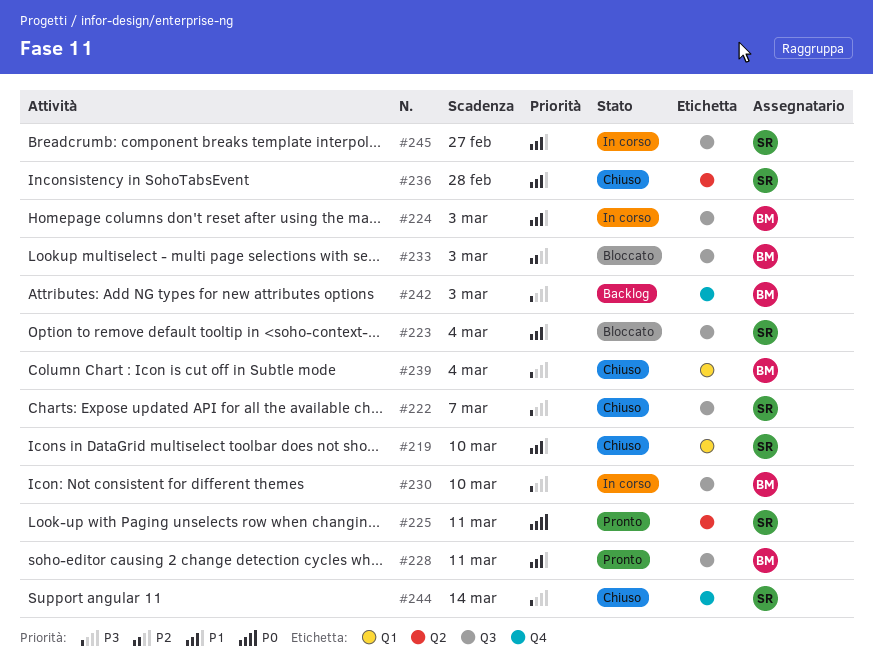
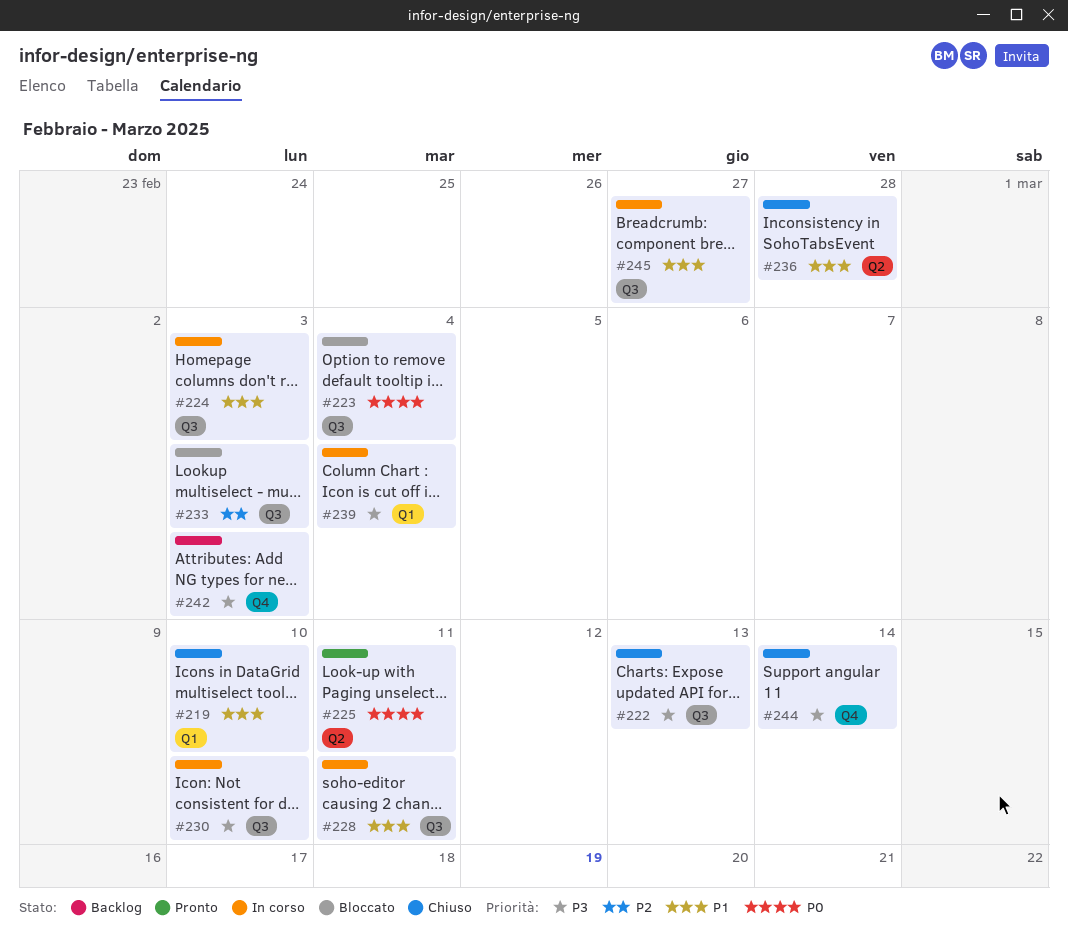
#222, due: Mar 7 -> Mar 13
#223, priority: P1 -> P0
#228, status: Pronto -> In corso
#239, status: Chiuso -> In corso

